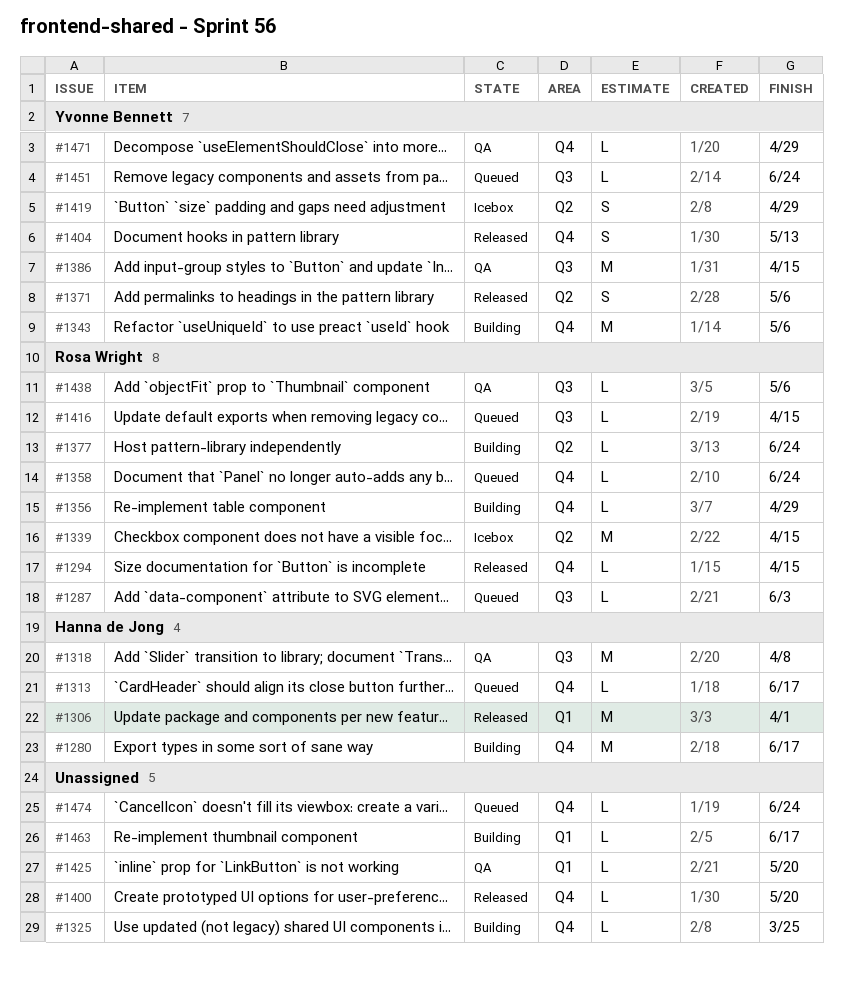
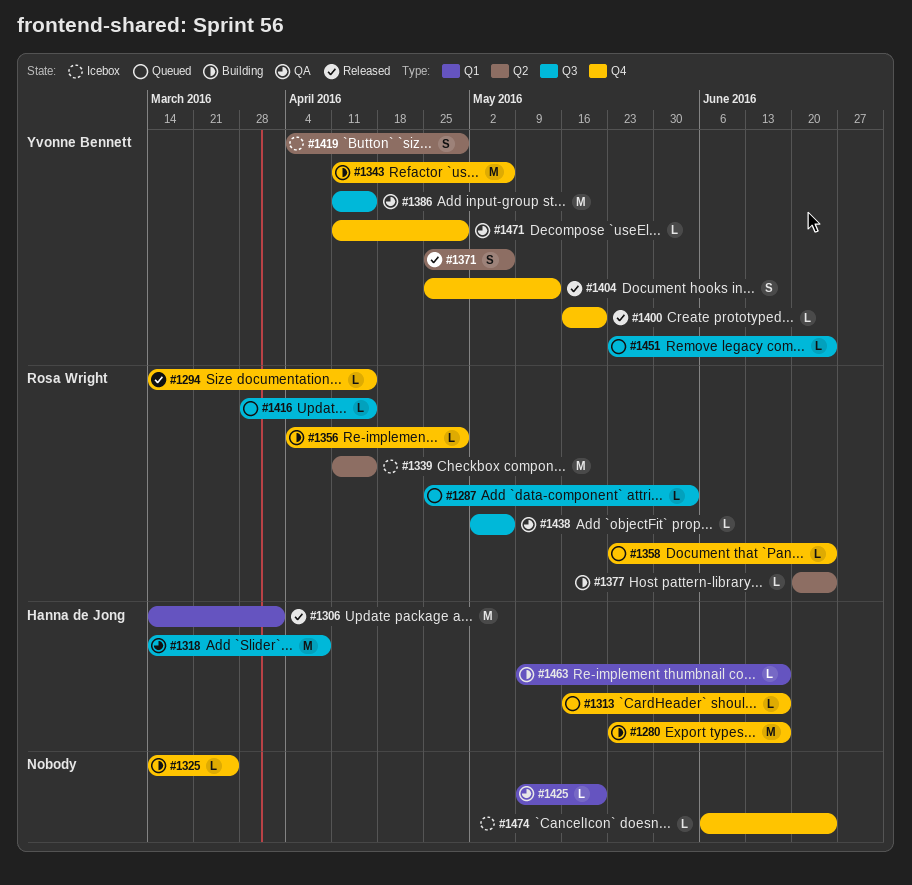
#1400, owner: none -> Yvonne Bennett
#1463, owner: none -> Hanna de Jong
#1474, status: Queued -> Icebox

